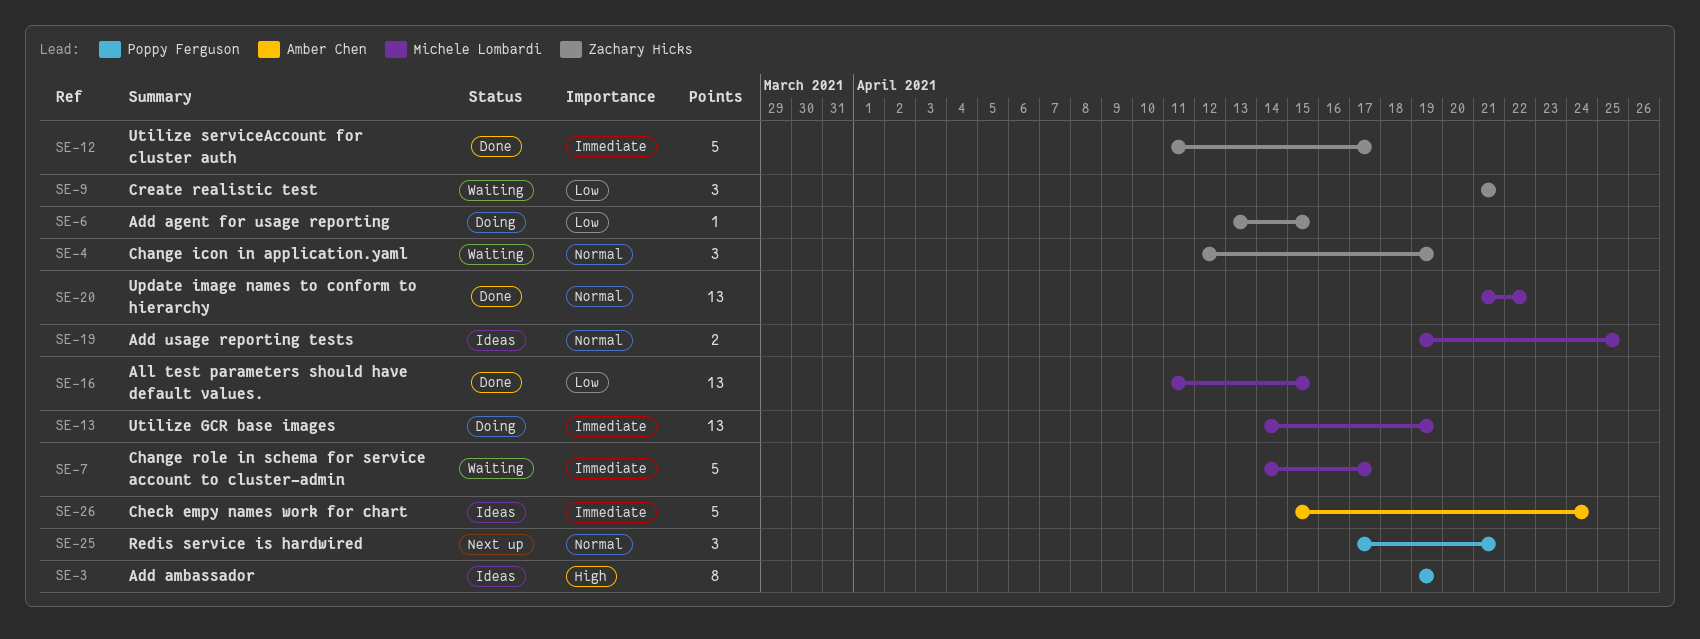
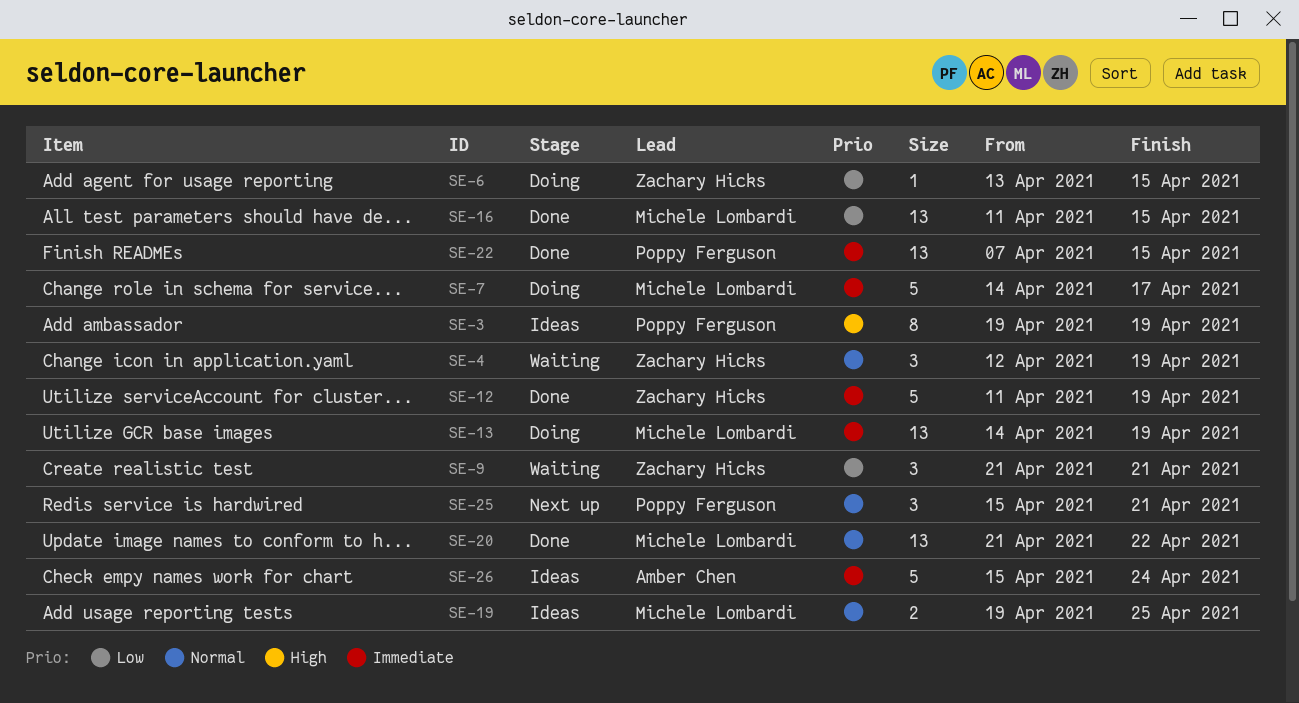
SE-7, status: Waiting -> Doing
SE-12, due: Apr 17 -> Apr 19
SE-22: none -> present
SE-25, start: Apr 17 -> Apr 15

